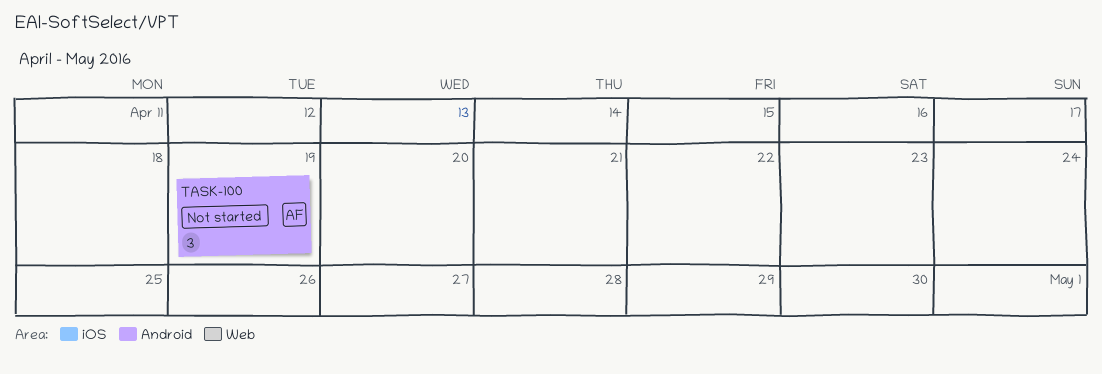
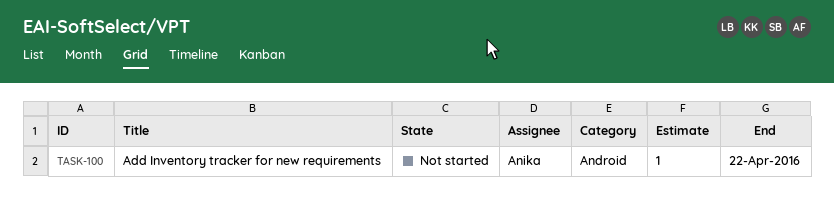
TASK-100, estimate: 3 -> 1
TASK-100, due: Apr 19 -> Apr 22

